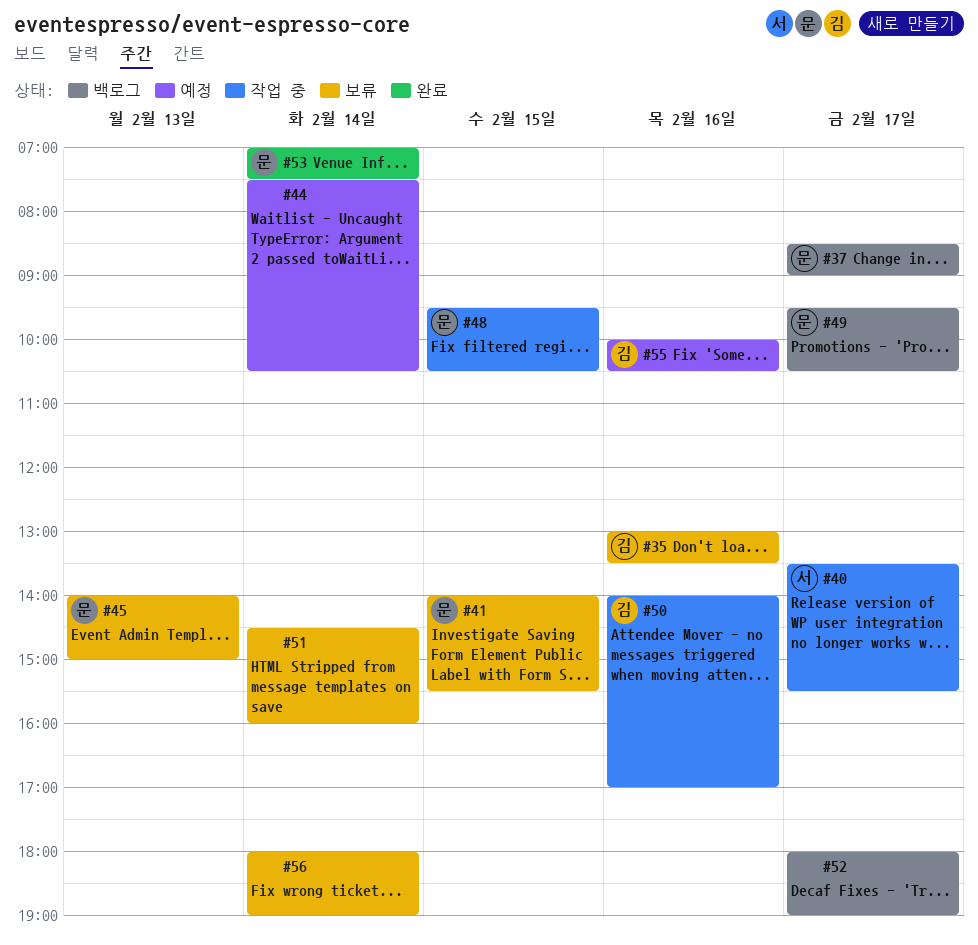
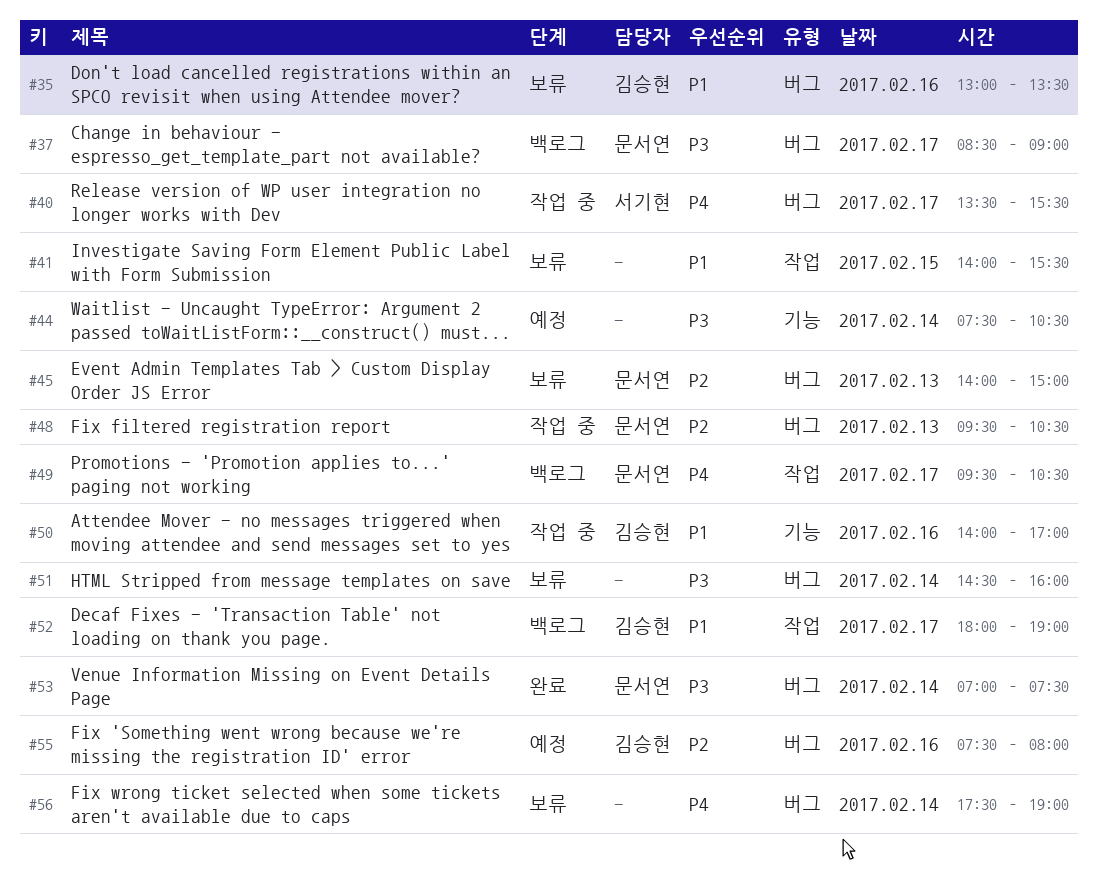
#41, owner: 문서연 -> none
#48, day: Feb 15 -> Feb 13
#52, owner: none -> 김승현
#55, begins: 10:00 -> 07:30
#55, ends: 10:30 -> 08:00
#56, begins: 18:00 -> 17:30

